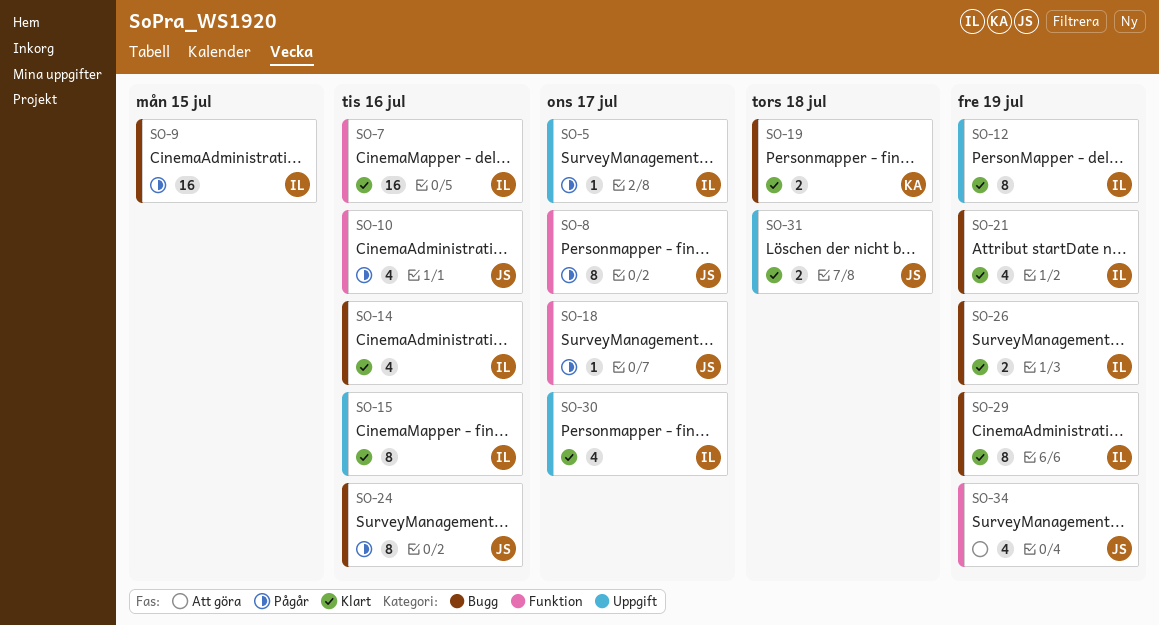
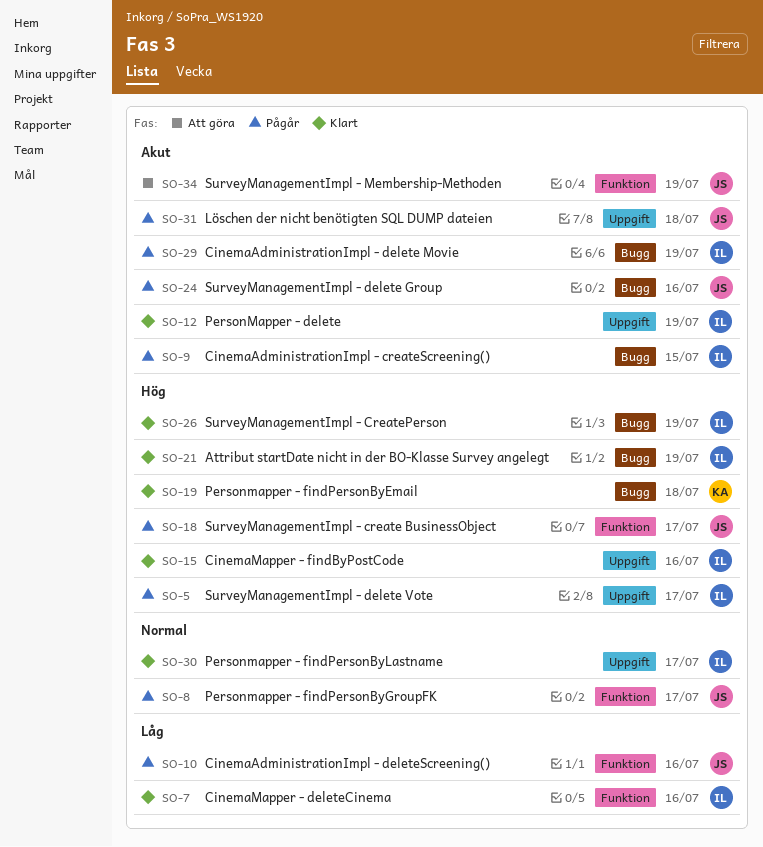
SO-14: present -> none
SO-29, status: Klart -> Pågår
SO-31, status: Klart -> Pågår

